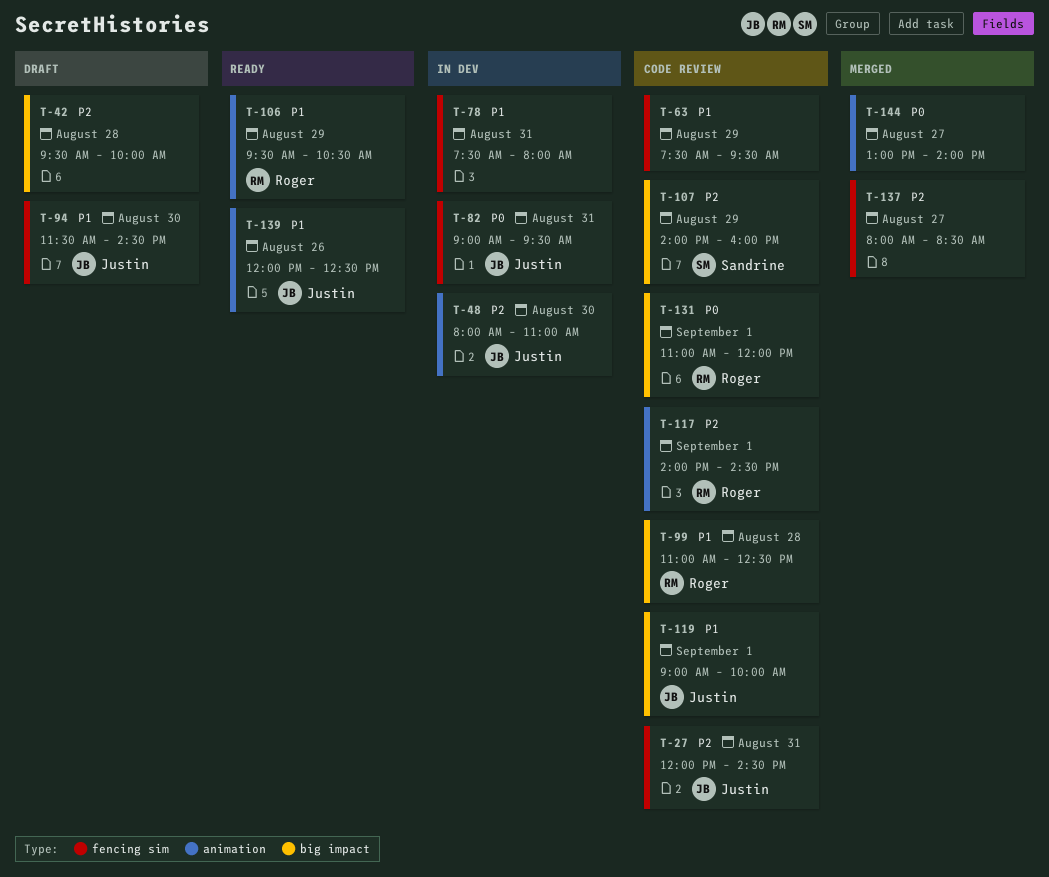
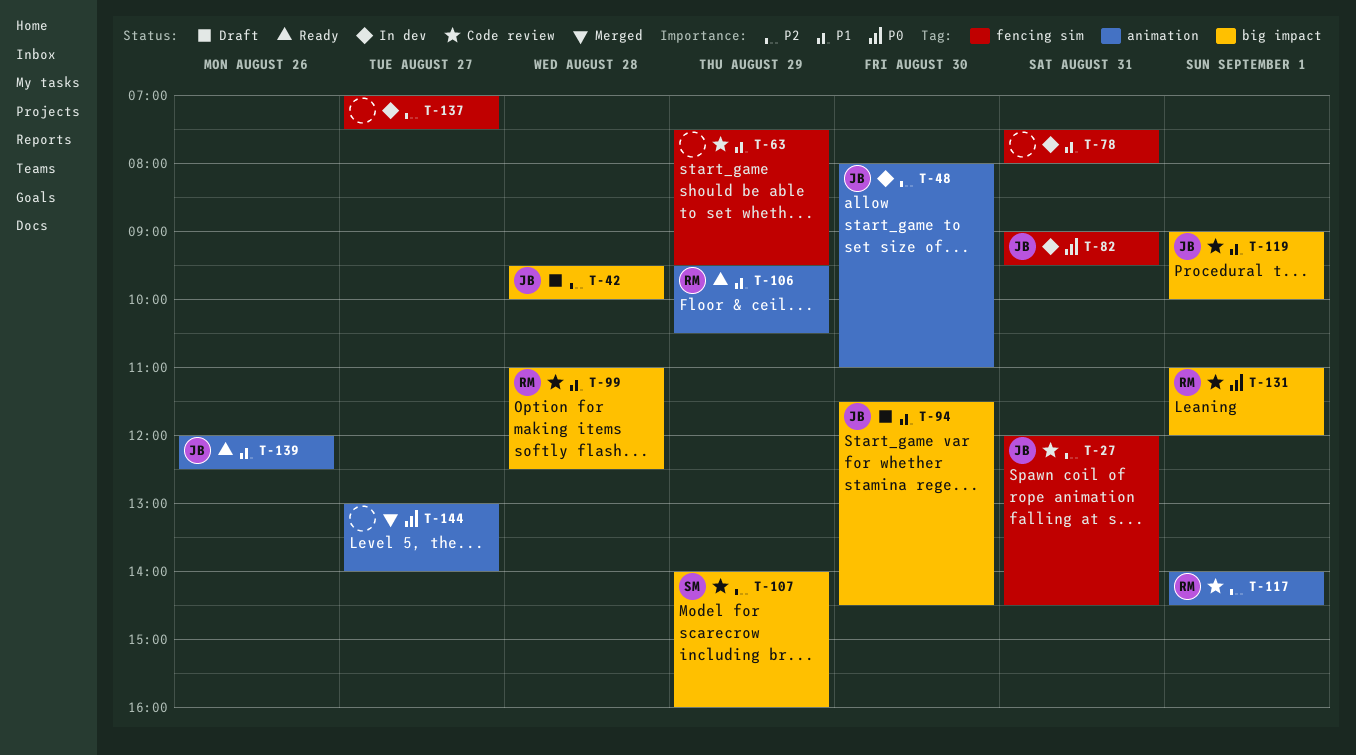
T-42, owner: none -> Justin
T-94, label: fencing sim -> big impact
T-137, status: Merged -> In dev
T-137, begins: 08:00 -> 07:00
T-137, ends: 08:30 -> 07:30

